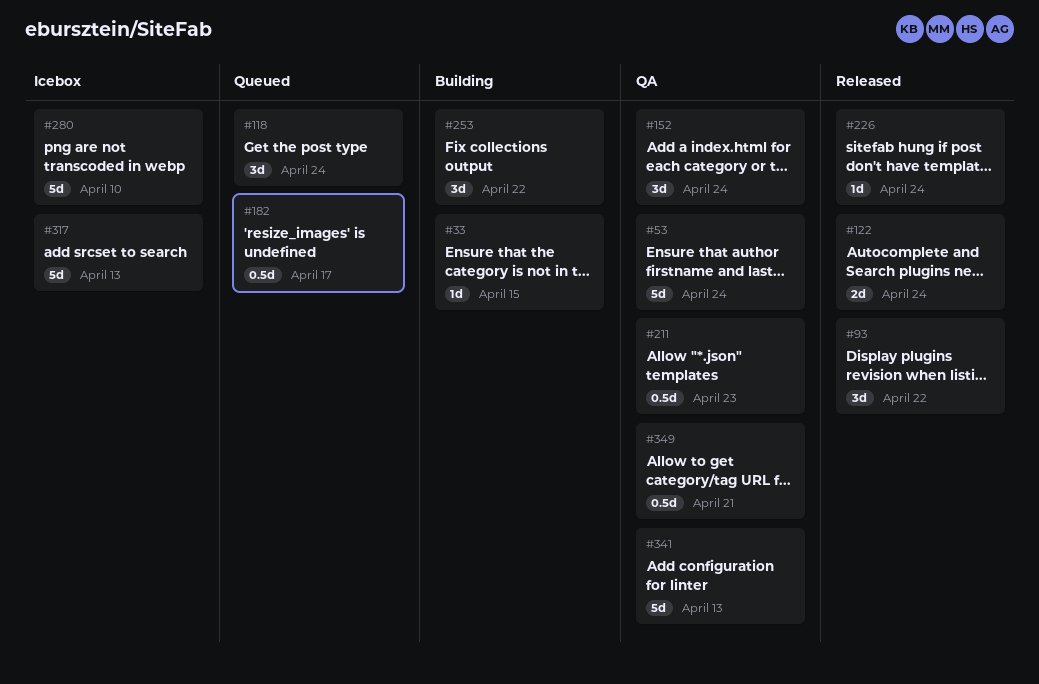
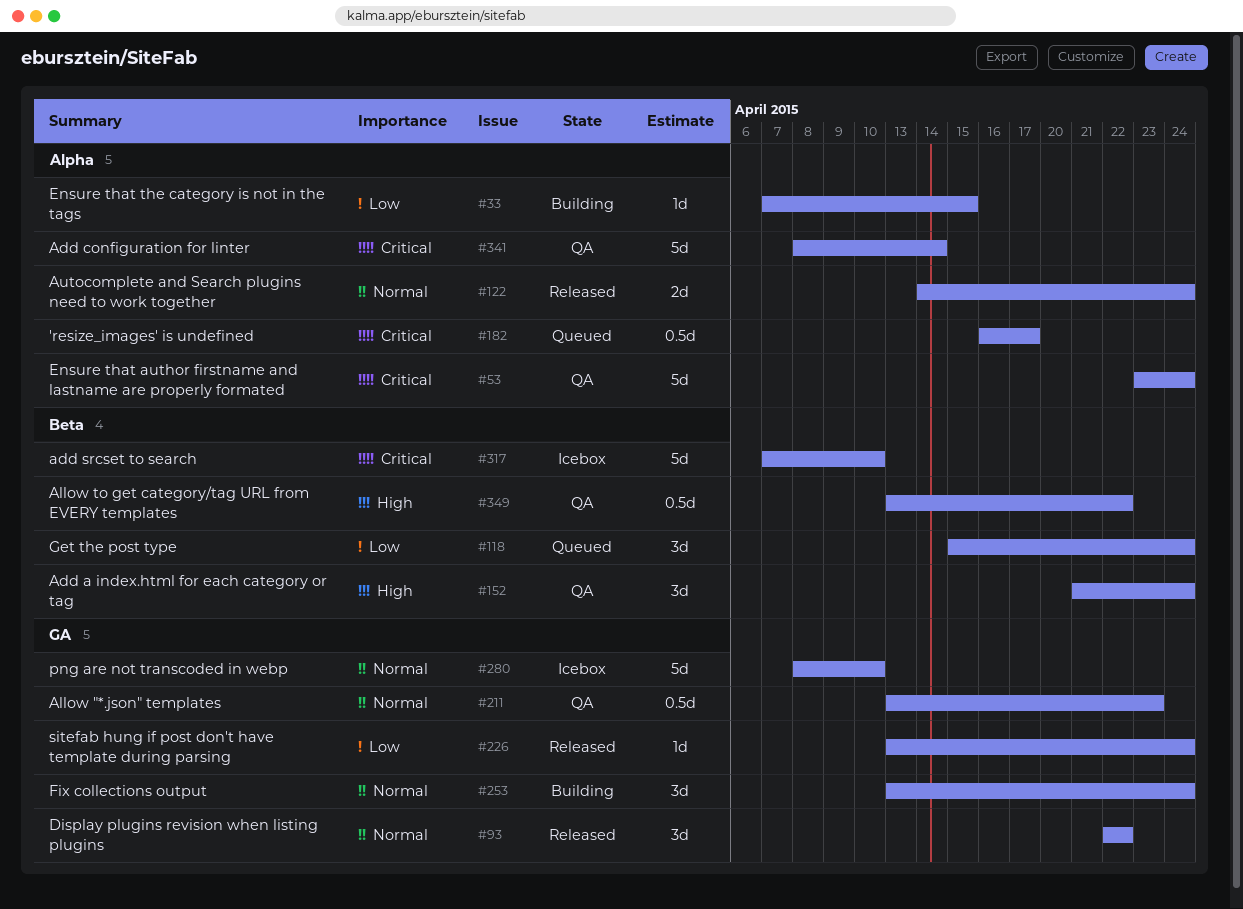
#253, due: Apr 22 -> Apr 24
#317, due: Apr 13 -> Apr 10
#341, due: Apr 13 -> Apr 14
#349, due: Apr 21 -> Apr 22

